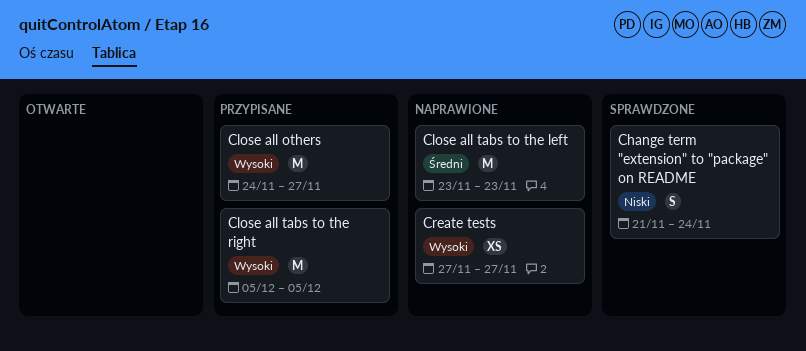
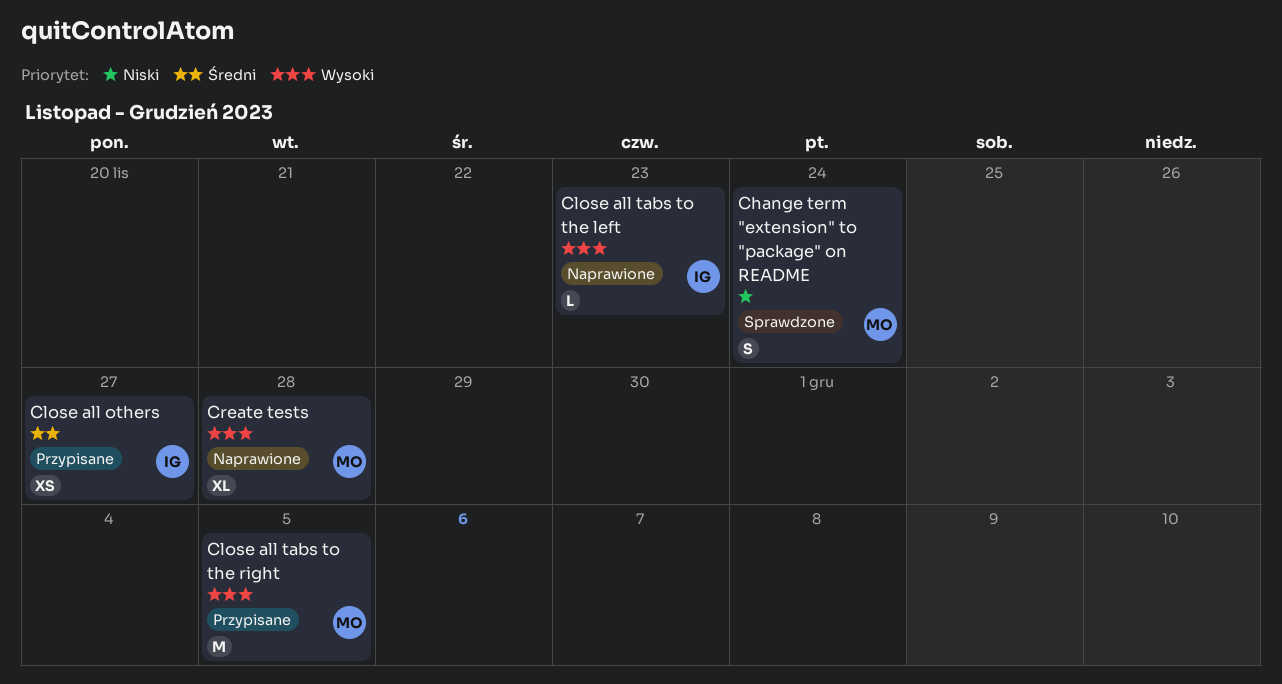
Close all others, priority: Wysoki -> Średni
Close all others, estimate: M -> XS
Close all tabs to the left, priority: Średni -> Wysoki
Close all tabs to the left, estimate: M -> L
Create tests, estimate: XS -> XL
Create tests, due: Nov 27 -> Nov 28

